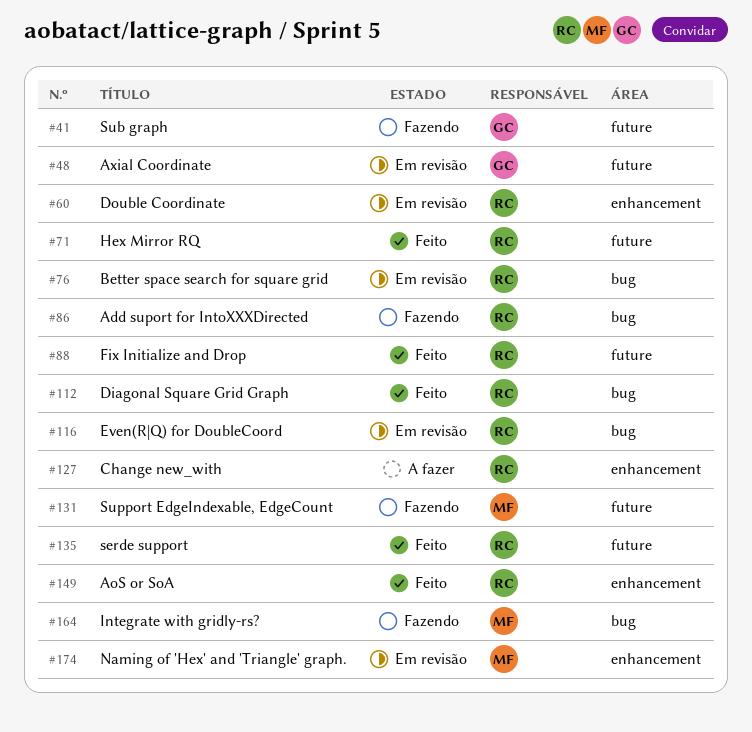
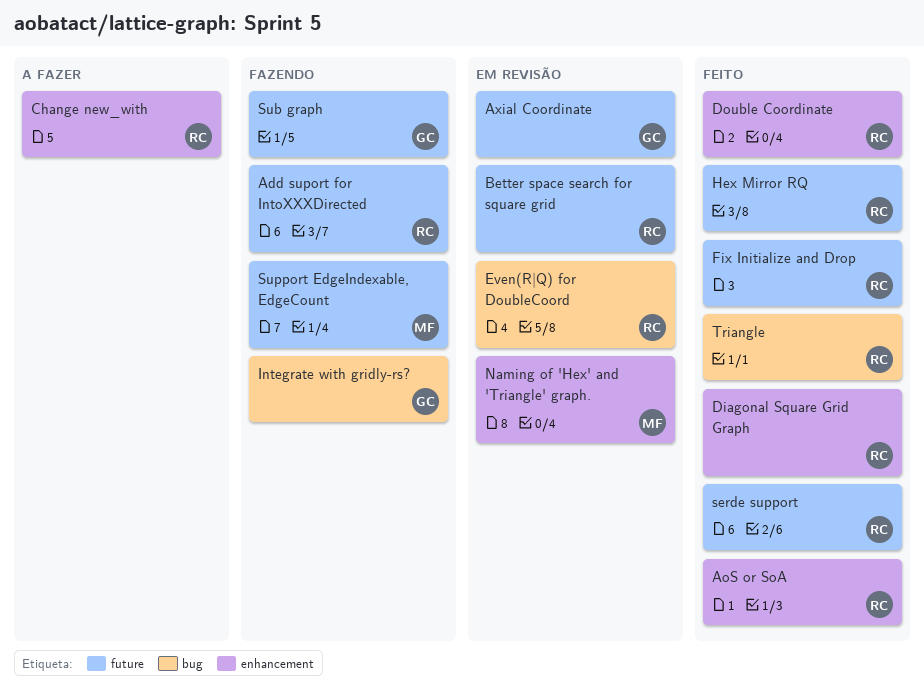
Add suport for IntoXXXDirected, label: bug -> future
Better space search for square grid, label: bug -> future
Diagonal Square Grid Graph, label: bug -> enhancement
Double Coordinate, status: Em revisão -> Feito
Integrate with gridly-rs?, owner: MF -> GC
Triangle: none -> present

